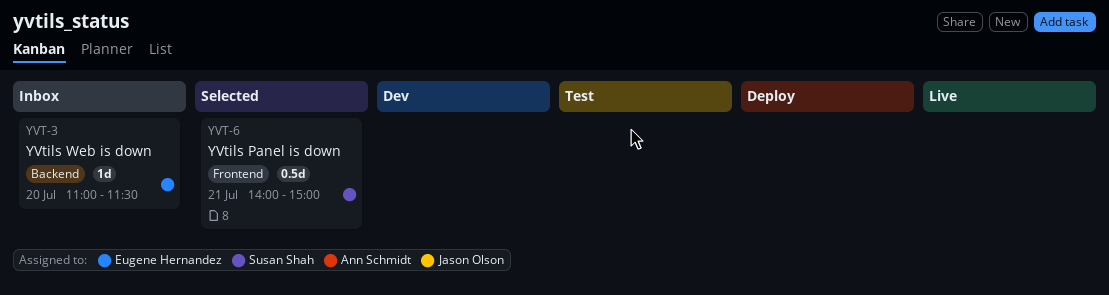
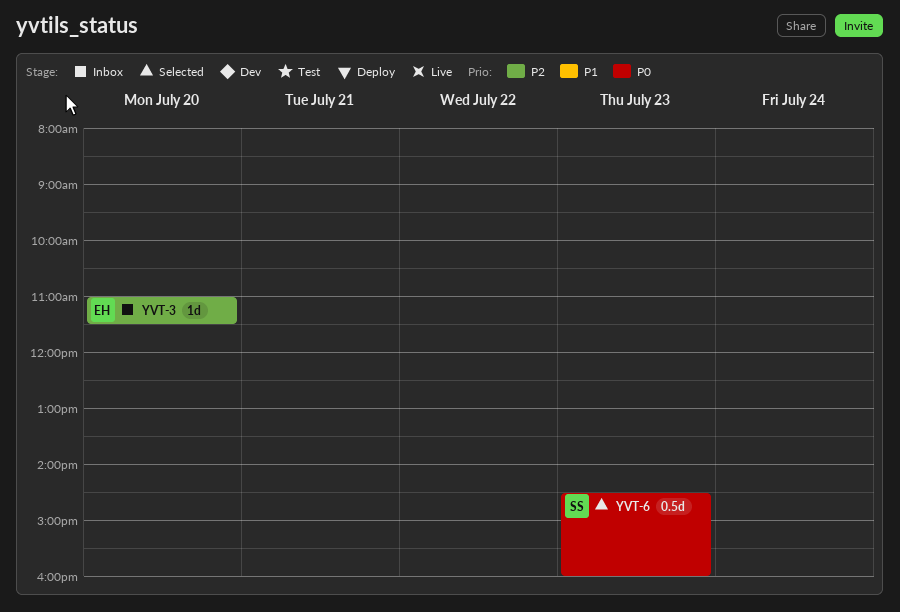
YVT-6, day: Jul 21 -> Jul 23
YVT-6, begins: 14:00 -> 14:30
YVT-6, ends: 15:00 -> 16:00

